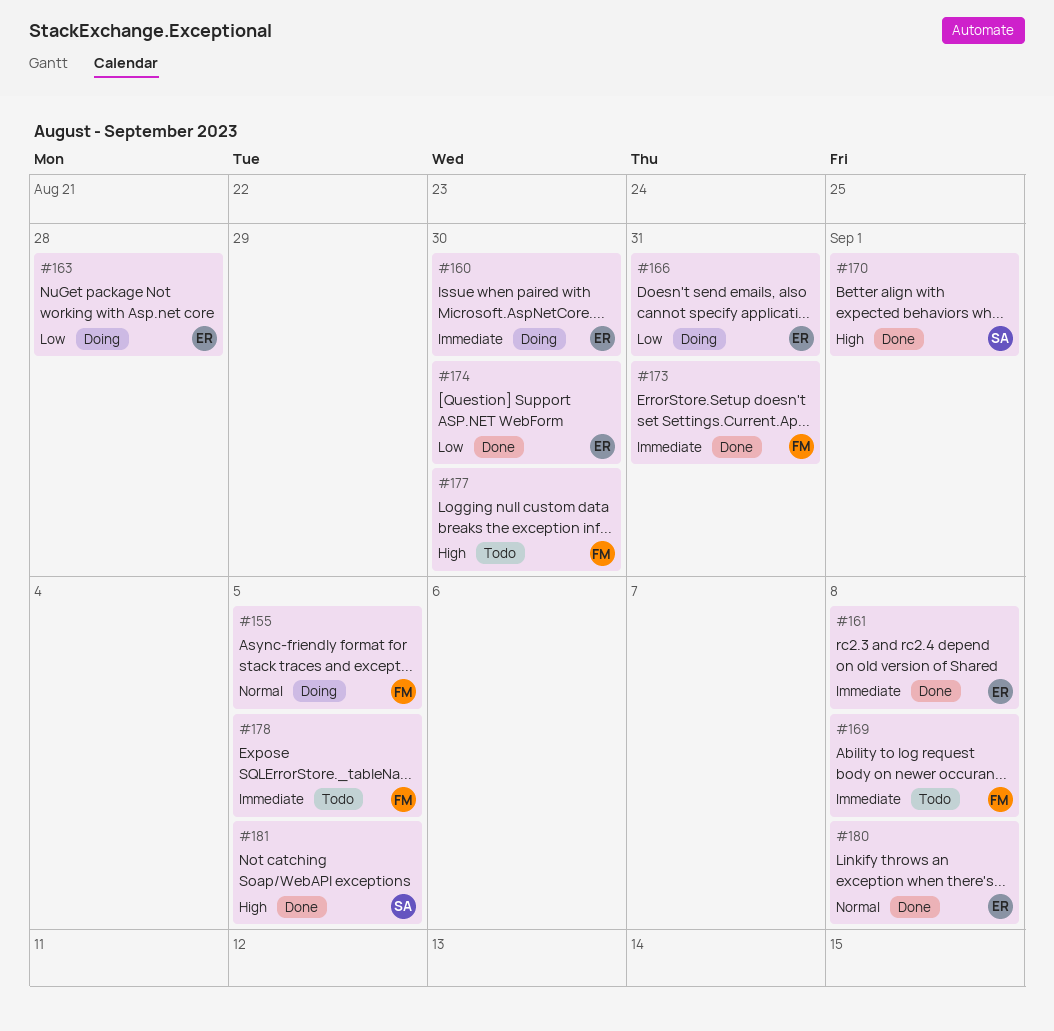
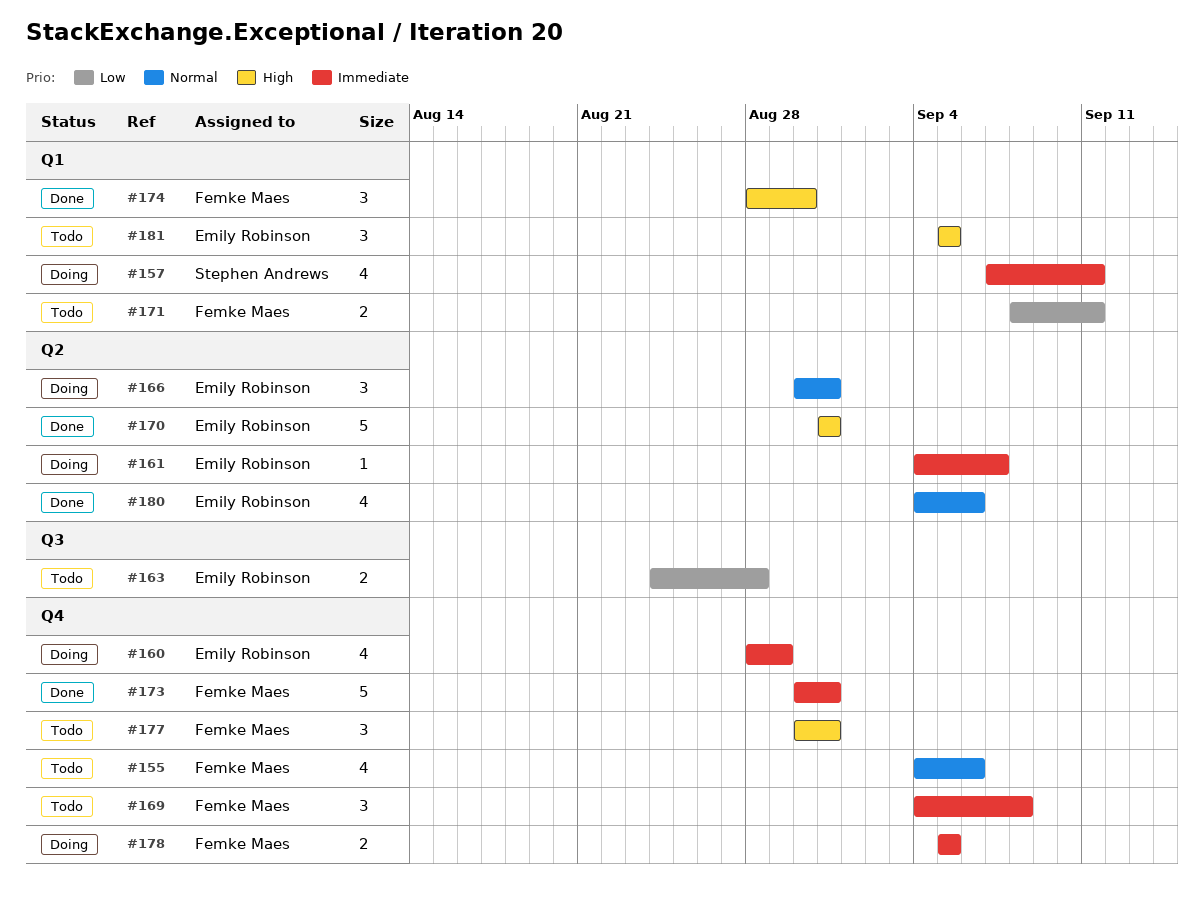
#155, status: Doing -> Todo
#155, due: Sep 5 -> Sep 6
#157: none -> present
#160, due: Aug 30 -> Aug 29
#161, status: Done -> Doing
#161, due: Sep 8 -> Sep 7
#163, status: Doing -> Todo
#166, priority: Low -> Normal
#170, owner: Stephen Andrews -> Emily Robinson
#170, due: Sep 1 -> Aug 31
#171: none -> present
#174, owner: Emily Robinson -> Femke Maes
#174, priority: Low -> High
#177, due: Aug 30 -> Aug 31
#178, status: Todo -> Doing
#180, due: Sep 8 -> Sep 6
#181, status: Done -> Todo
#181, owner: Stephen Andrews -> Emily Robinson

